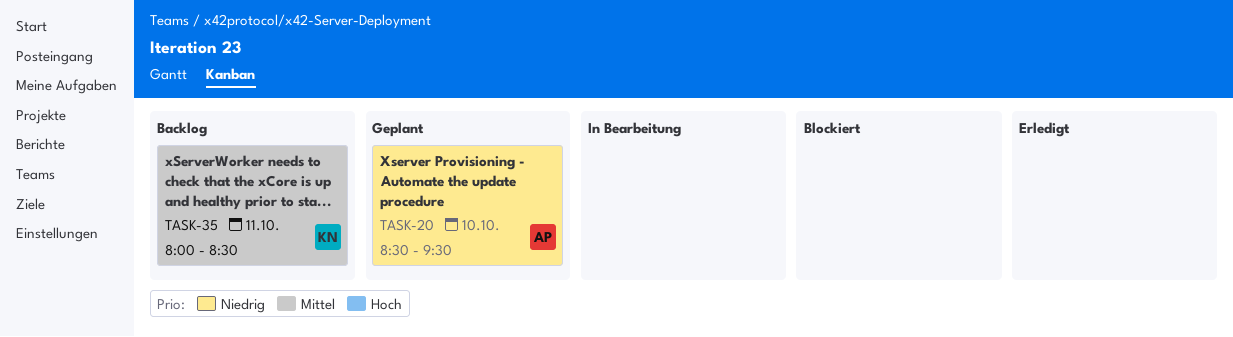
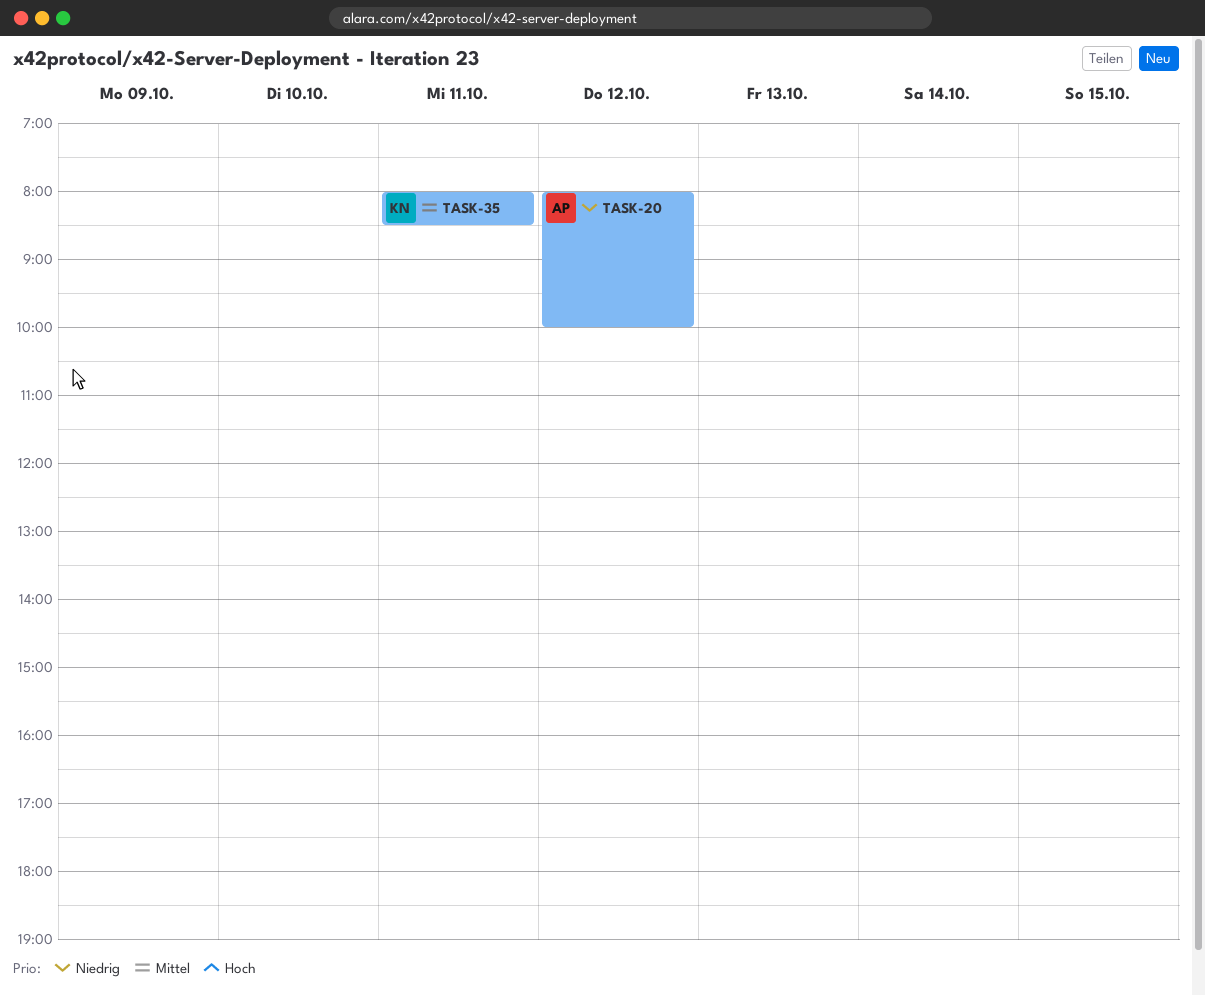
TASK-20, day: Oct 10 -> Oct 12
TASK-20, begins: 08:30 -> 08:00
TASK-20, ends: 09:30 -> 10:00

